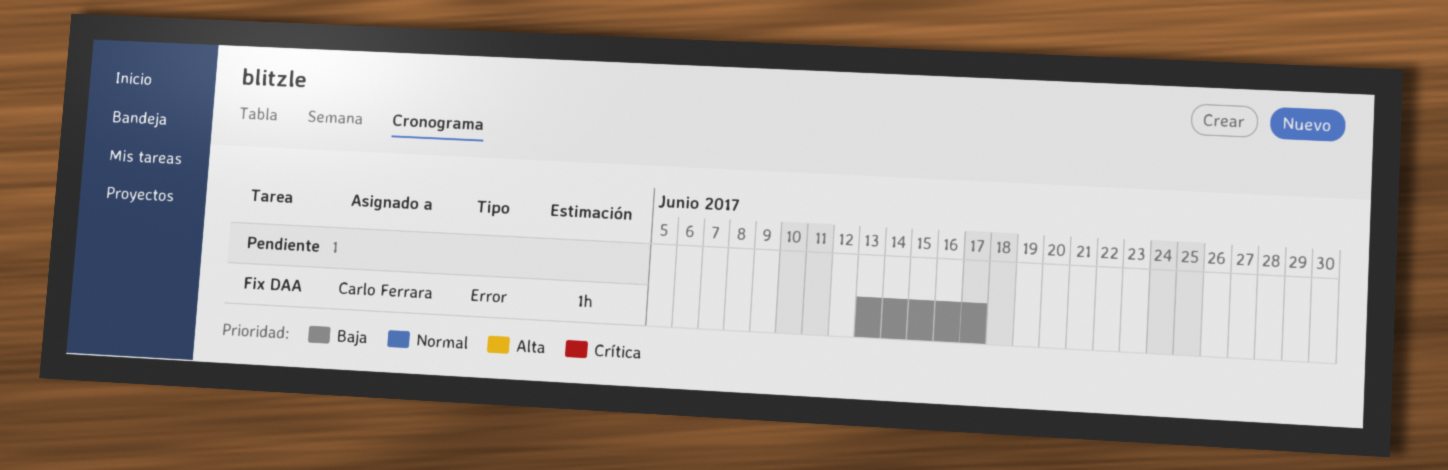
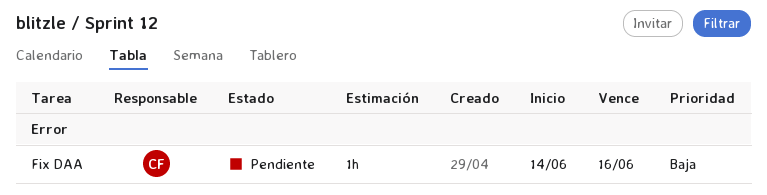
Fix DAA, start: Jun 13 -> Jun 14
Fix DAA, due: Jun 17 -> Jun 16

